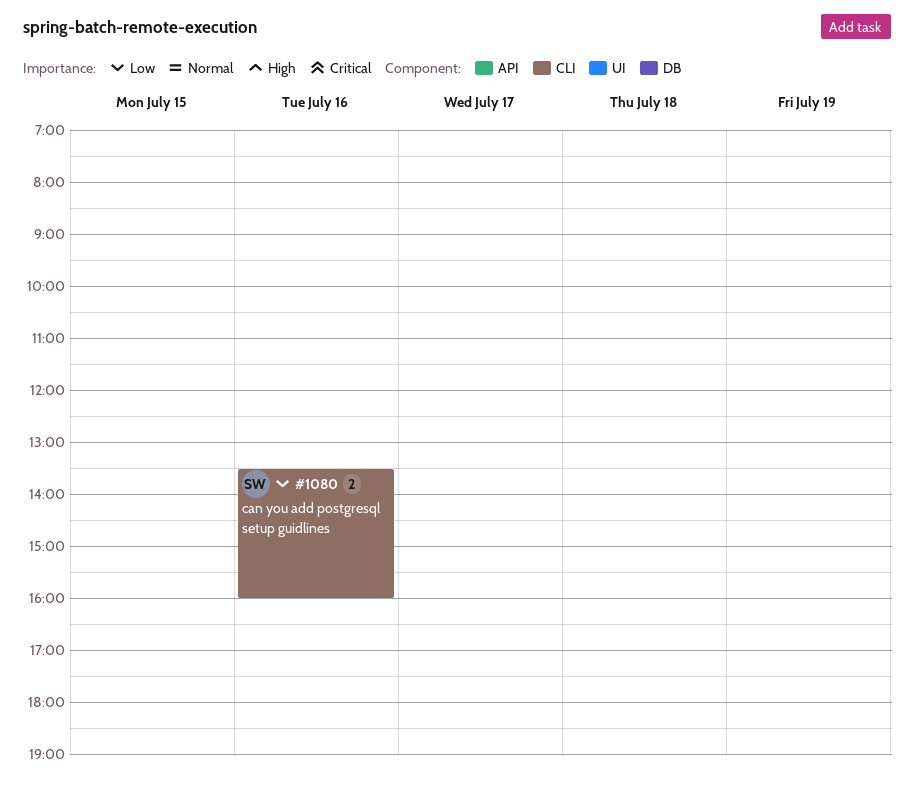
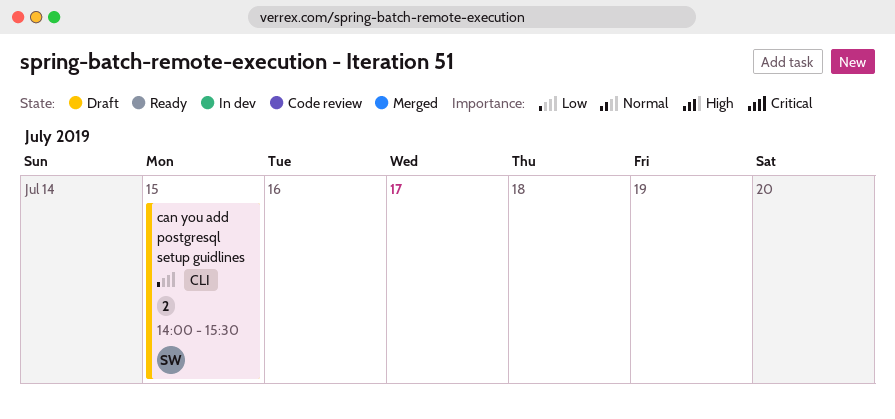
can you add postgresql setup guidlines, day: Jul 16 -> Jul 15
can you add postgresql setup guidlines, begins: 13:30 -> 14:00
can you add postgresql setup guidlines, ends: 16:00 -> 15:30

